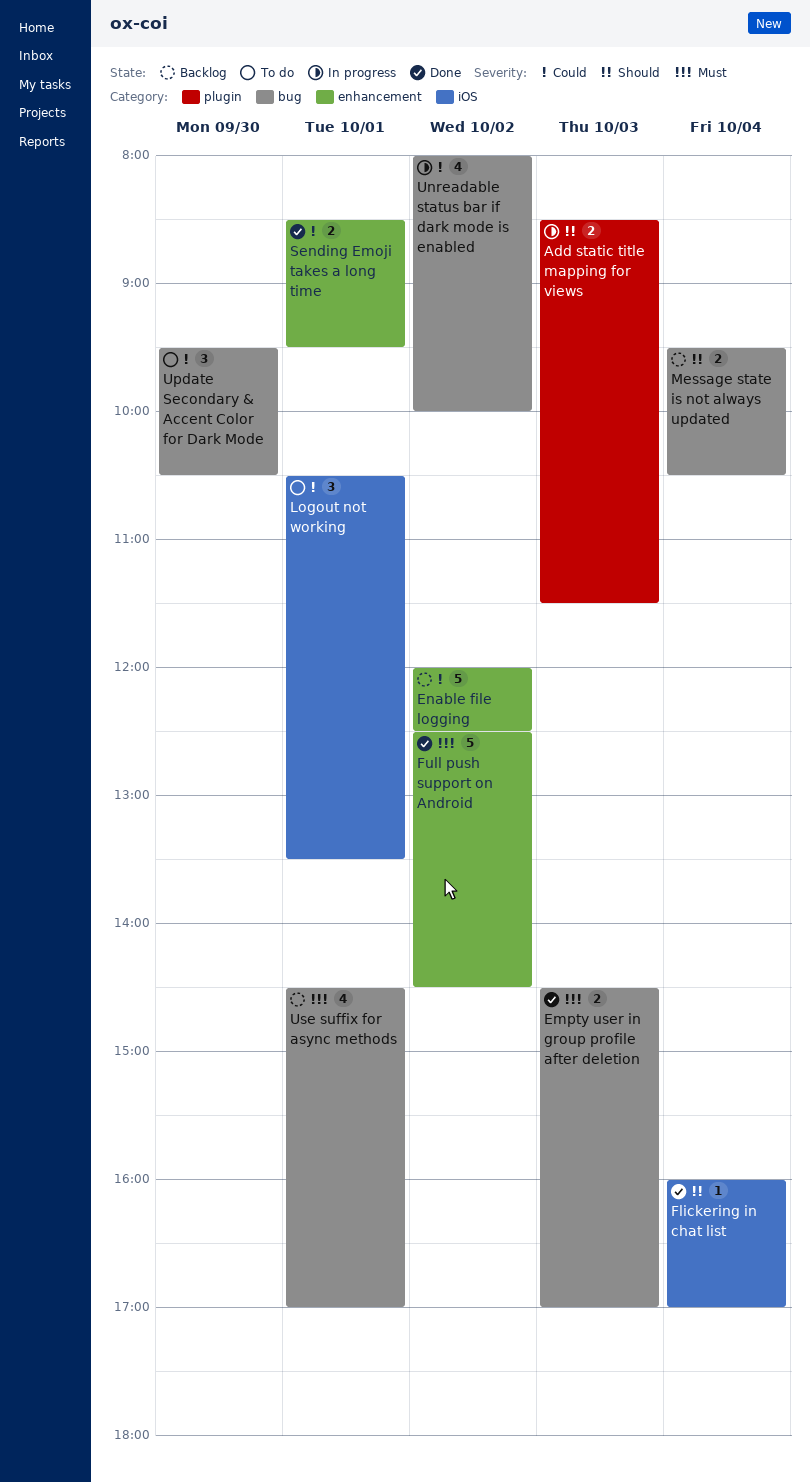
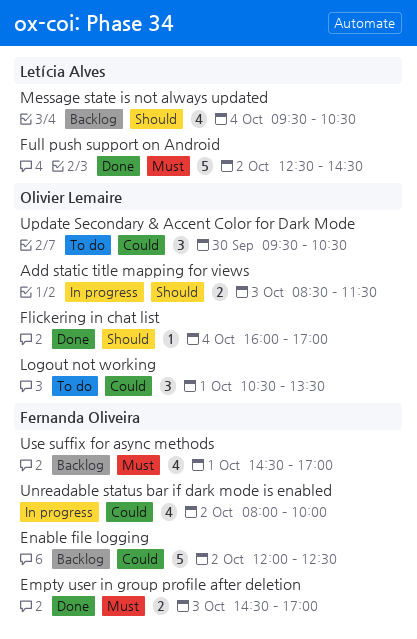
Message state is not always updated, estimate: 2 -> 4
Sending Emoji takes a long time: present -> none

